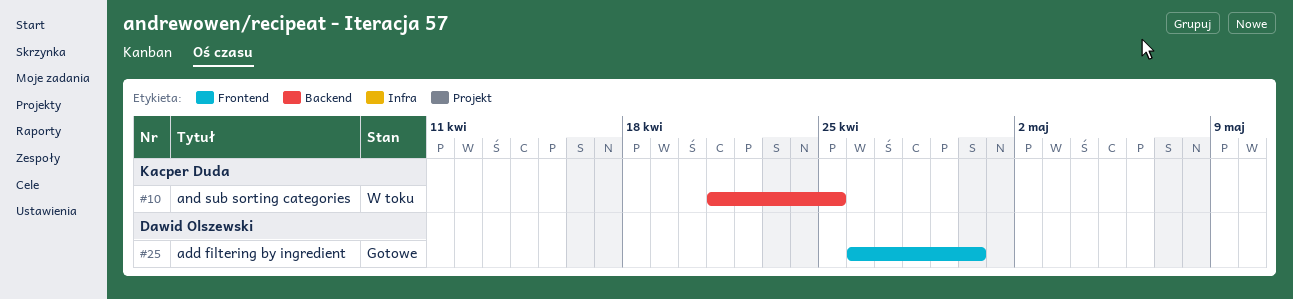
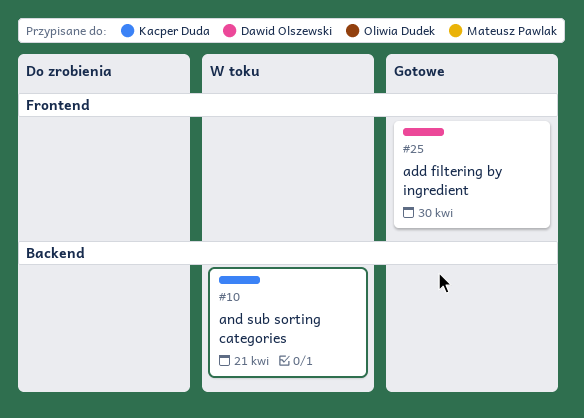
#10, due: Apr 25 -> Apr 21

